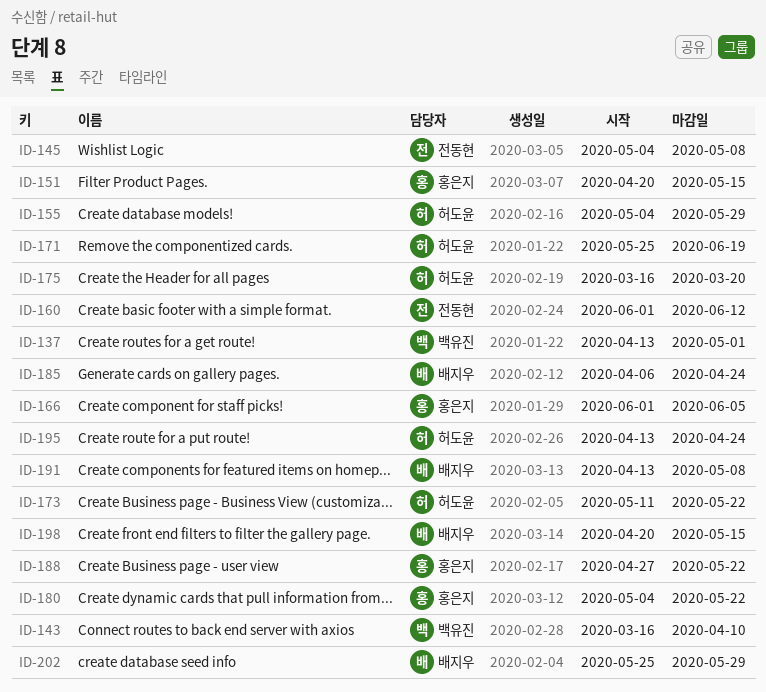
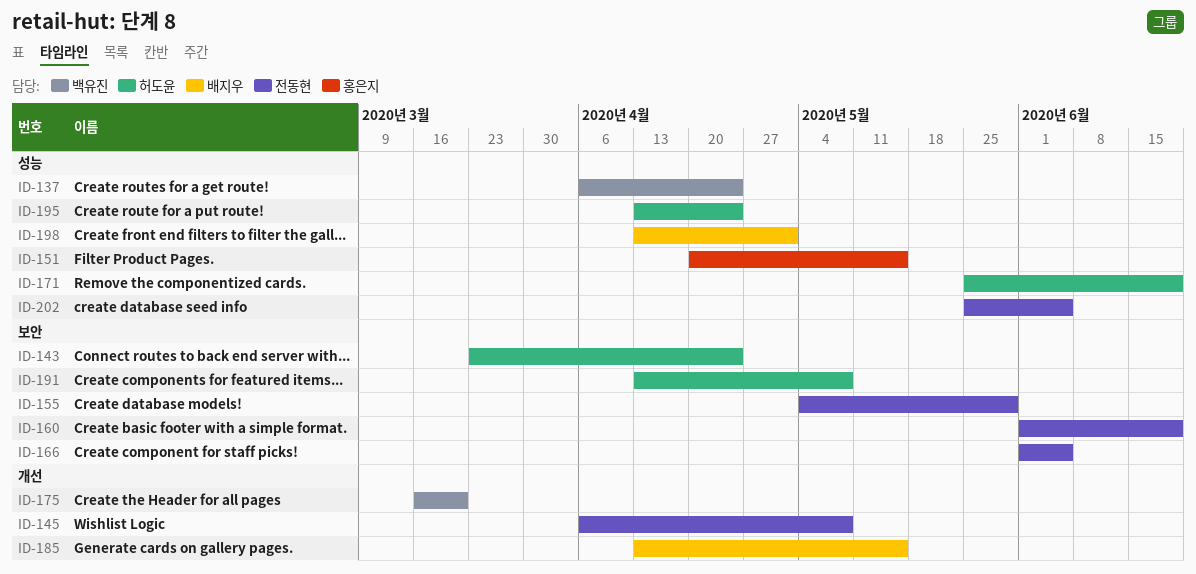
ID-137, start: Apr 13 -> Apr 6
ID-137, due: May 1 -> Apr 24
ID-143, owner: 백유진 -> 허도윤
ID-143, start: Mar 16 -> Mar 23
ID-143, due: Apr 10 -> Apr 24
ID-145, start: May 4 -> Apr 6
ID-155, owner: 허도윤 -> 전동현
ID-160, due: Jun 12 -> Jun 19
ID-166, owner: 홍은지 -> 전동현
ID-173: present -> none
ID-175, owner: 허도윤 -> 백유진
ID-180: present -> none
ID-185, start: Apr 6 -> Apr 13
ID-185, due: Apr 24 -> May 15
ID-188: present -> none
ID-191, owner: 배지우 -> 허도윤
ID-198, start: Apr 20 -> Apr 13
ID-198, due: May 15 -> May 1
ID-202, owner: 배지우 -> 전동현
ID-202, due: May 29 -> Jun 5

